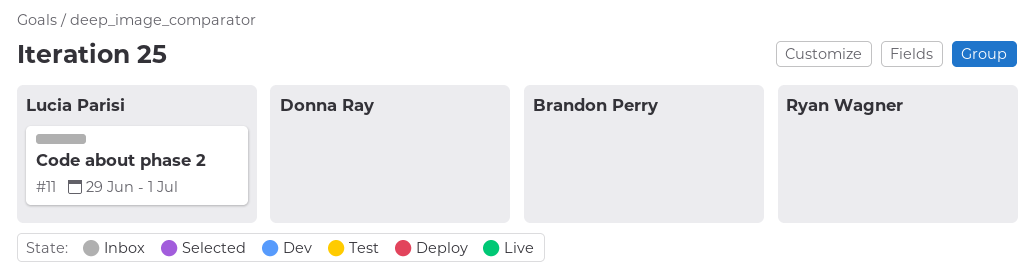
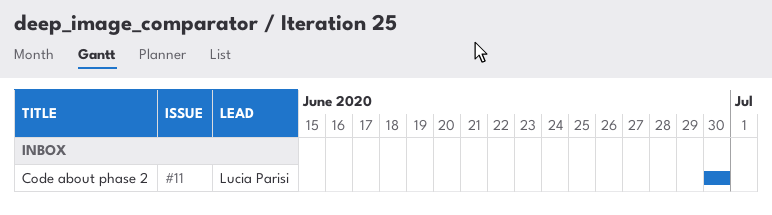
#11, start: Jun 29 -> Jun 30
#11, due: Jul 1 -> Jun 30

